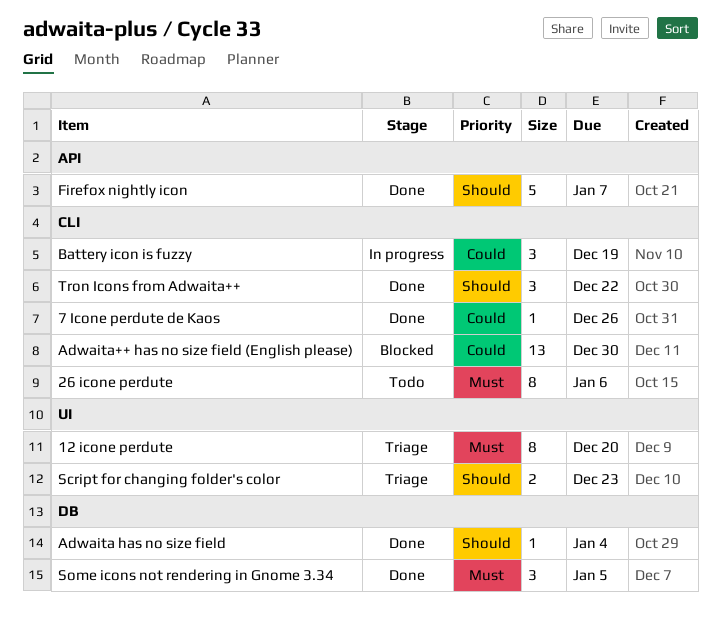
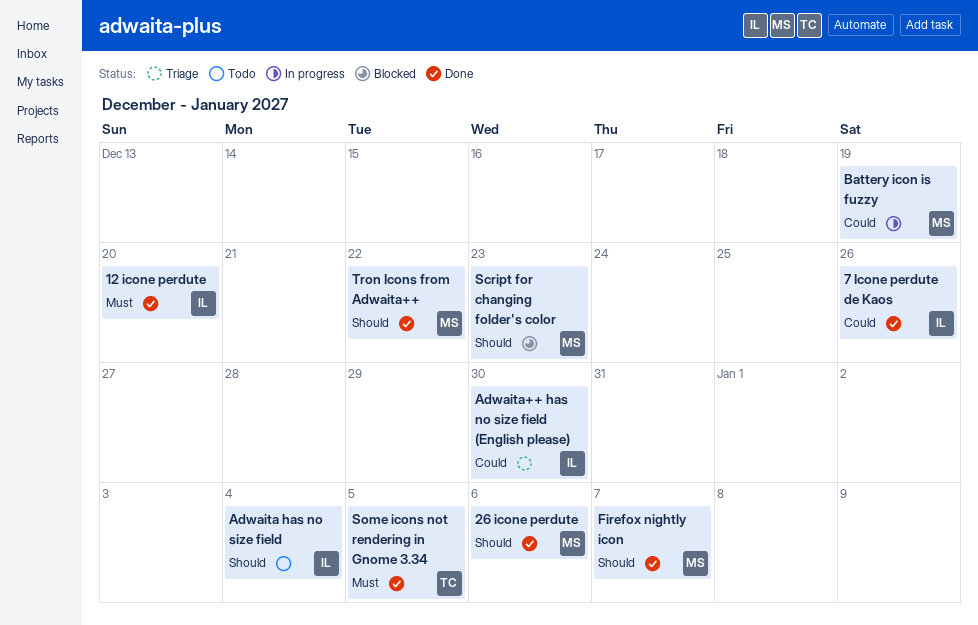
12 icone perdute, status: Triage -> Done
26 icone perdute, status: Todo -> Done
26 icone perdute, priority: Must -> Should
Adwaita has no size field, status: Done -> Todo
Adwaita++ has no size field (English please), status: Blocked -> Triage
Script for changing folder's color, status: Triage -> Blocked

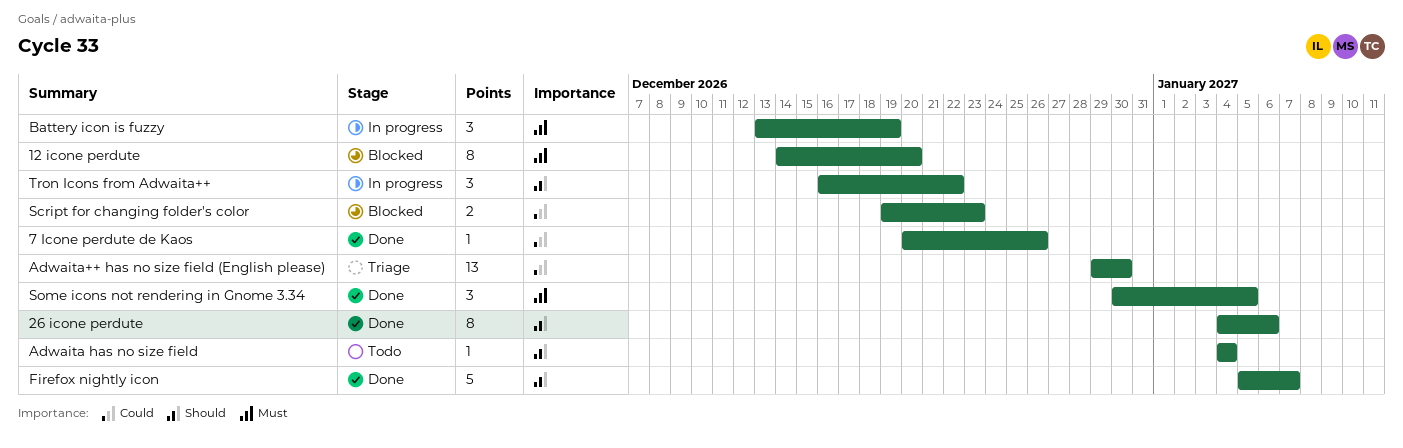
12 icone perdute, status: Done -> Blocked
Battery icon is fuzzy, priority: Could -> Must
Script for changing folder's color, priority: Should -> Could
Tron Icons from Adwaita++, status: Done -> In progress

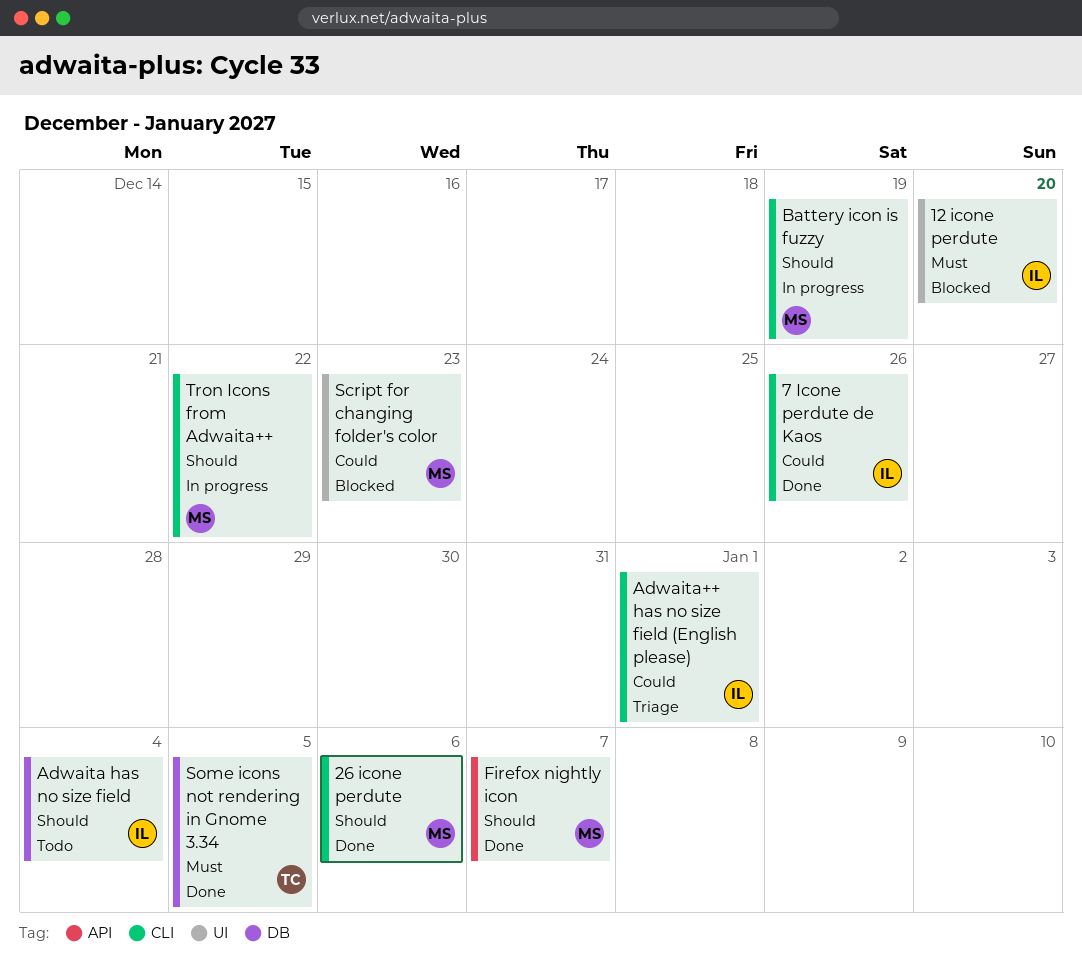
Adwaita++ has no size field (English please), due: Dec 30 -> Jan 1
Battery icon is fuzzy, priority: Must -> Should

